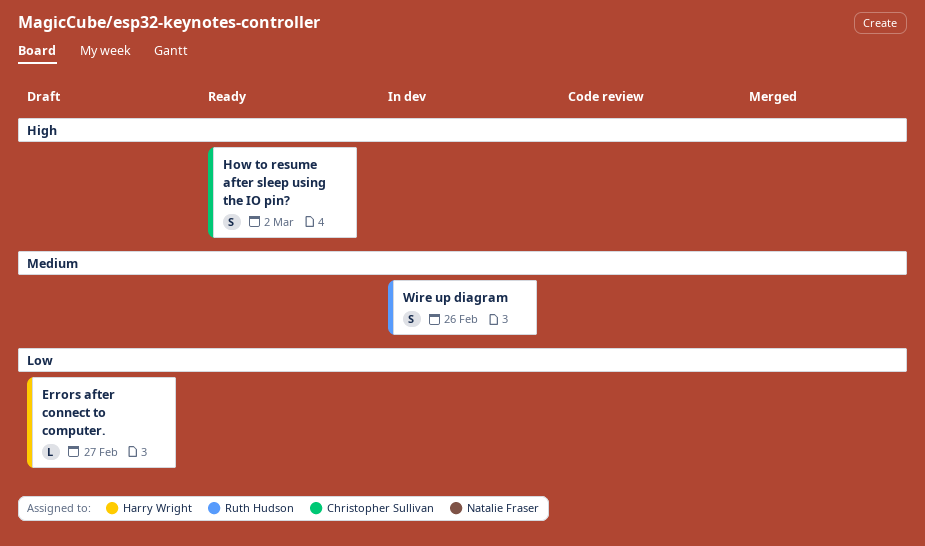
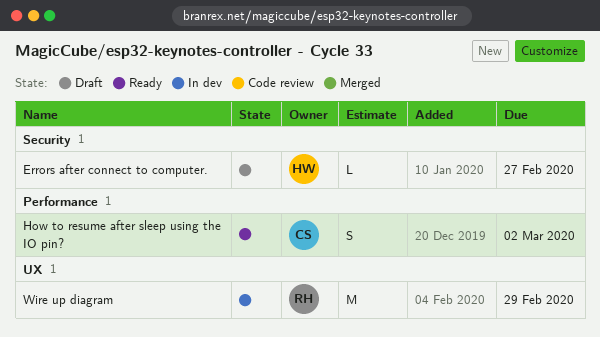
Wire up diagram, estimate: S -> M
Wire up diagram, due: Feb 26 -> Feb 29

